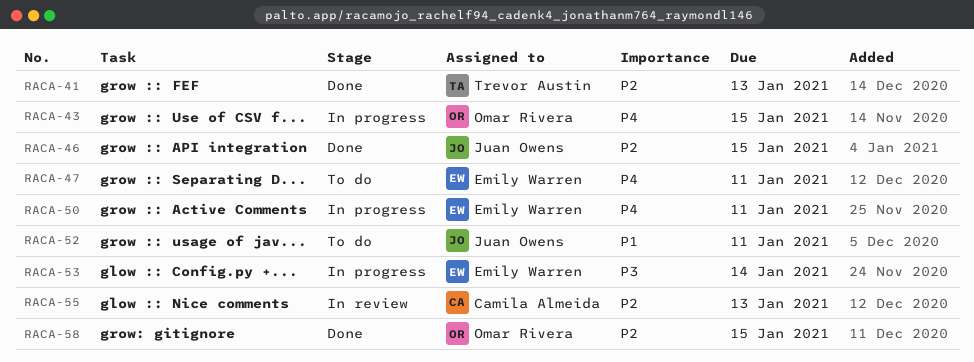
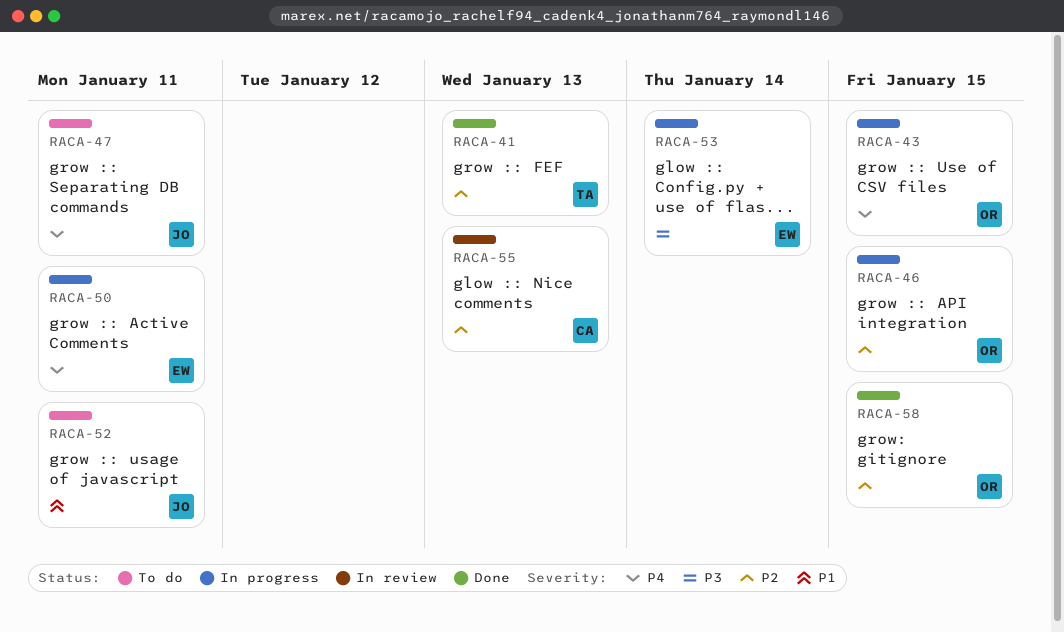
RACA-46, status: Done -> In progress
RACA-46, owner: Juan Owens -> Omar Rivera
RACA-47, owner: Emily Warren -> Juan Owens

